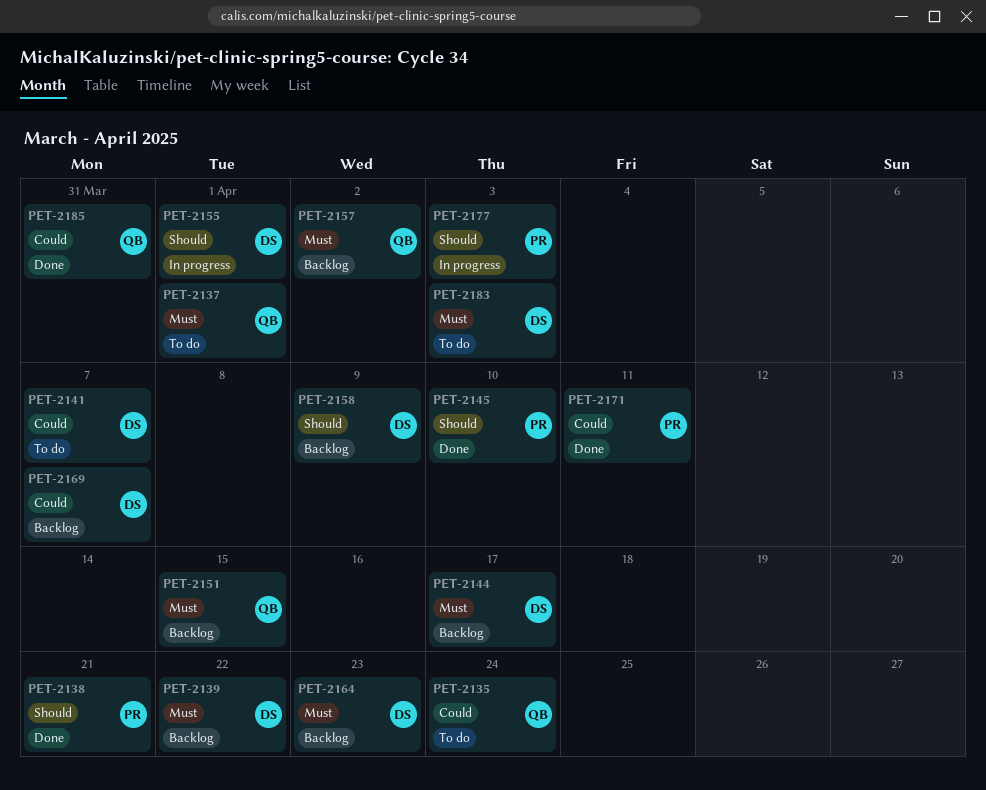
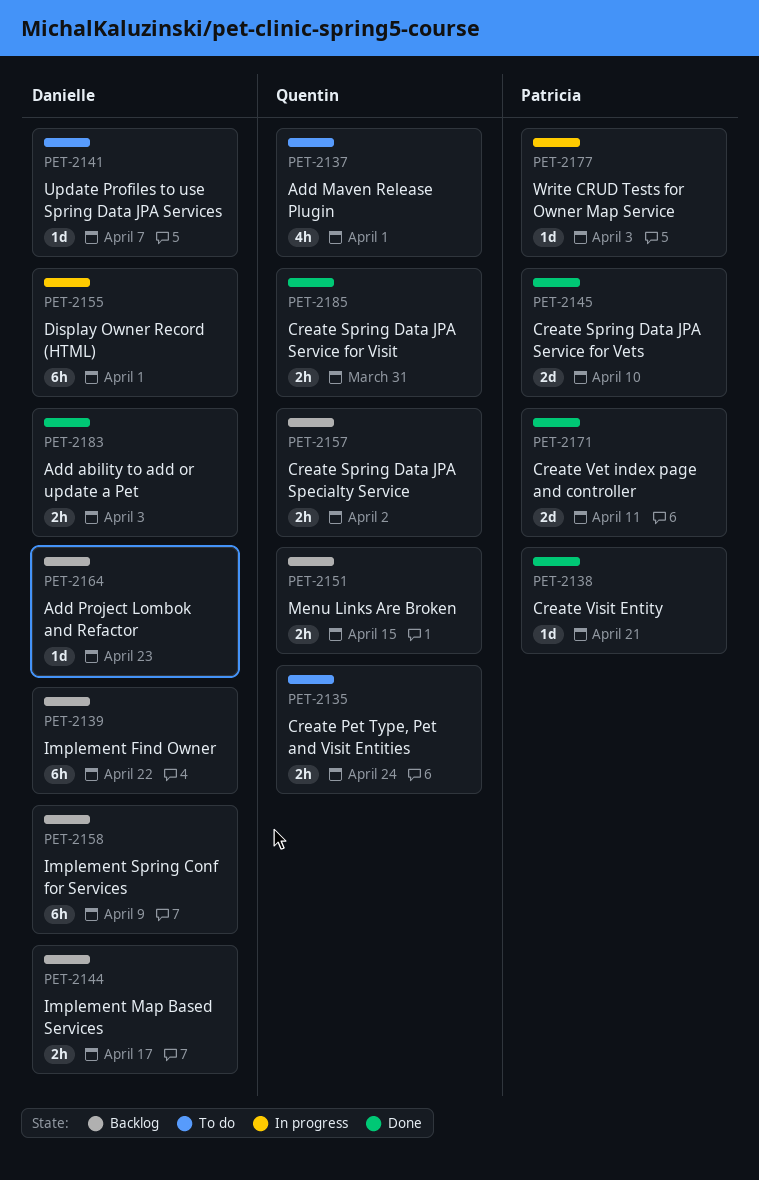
PET-2169: present -> none
PET-2183, status: To do -> Done

